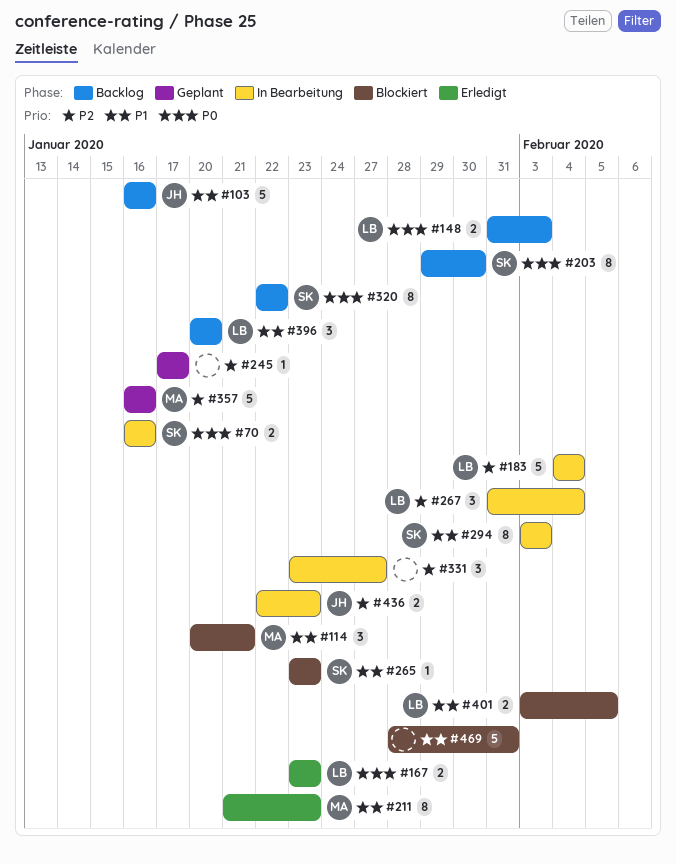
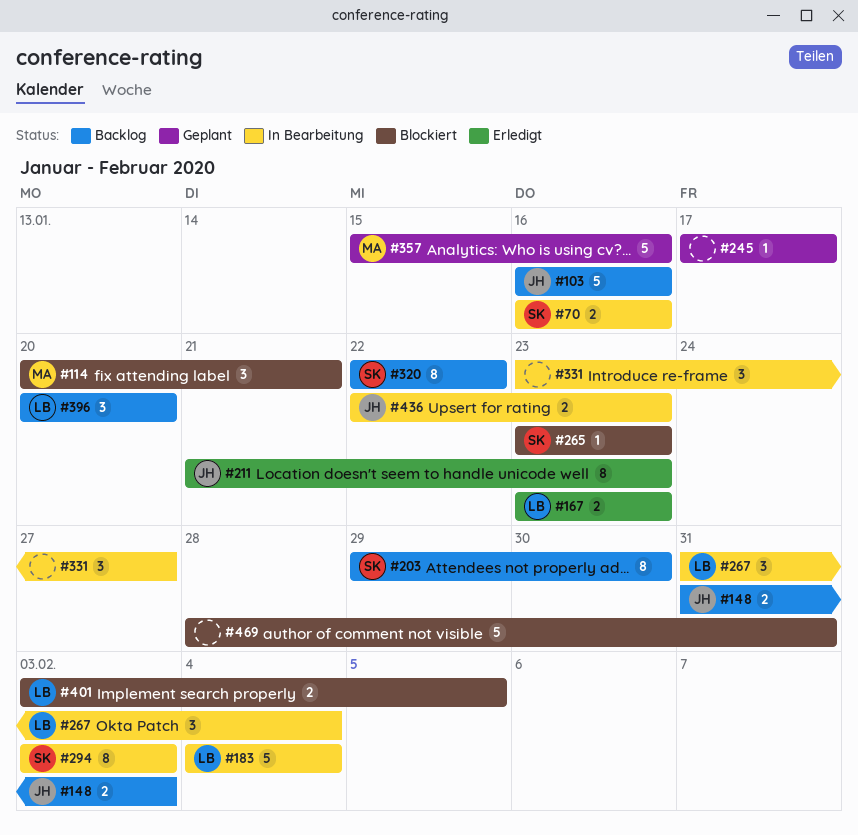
#148, owner: LB -> JH
#211, owner: MA -> JH
#357, start: Jan 16 -> Jan 15

